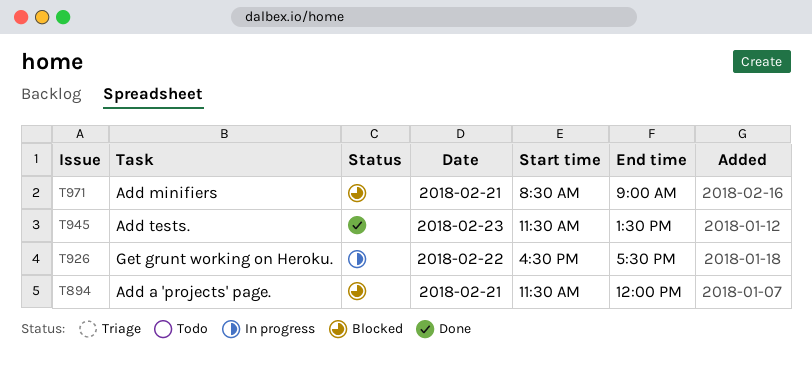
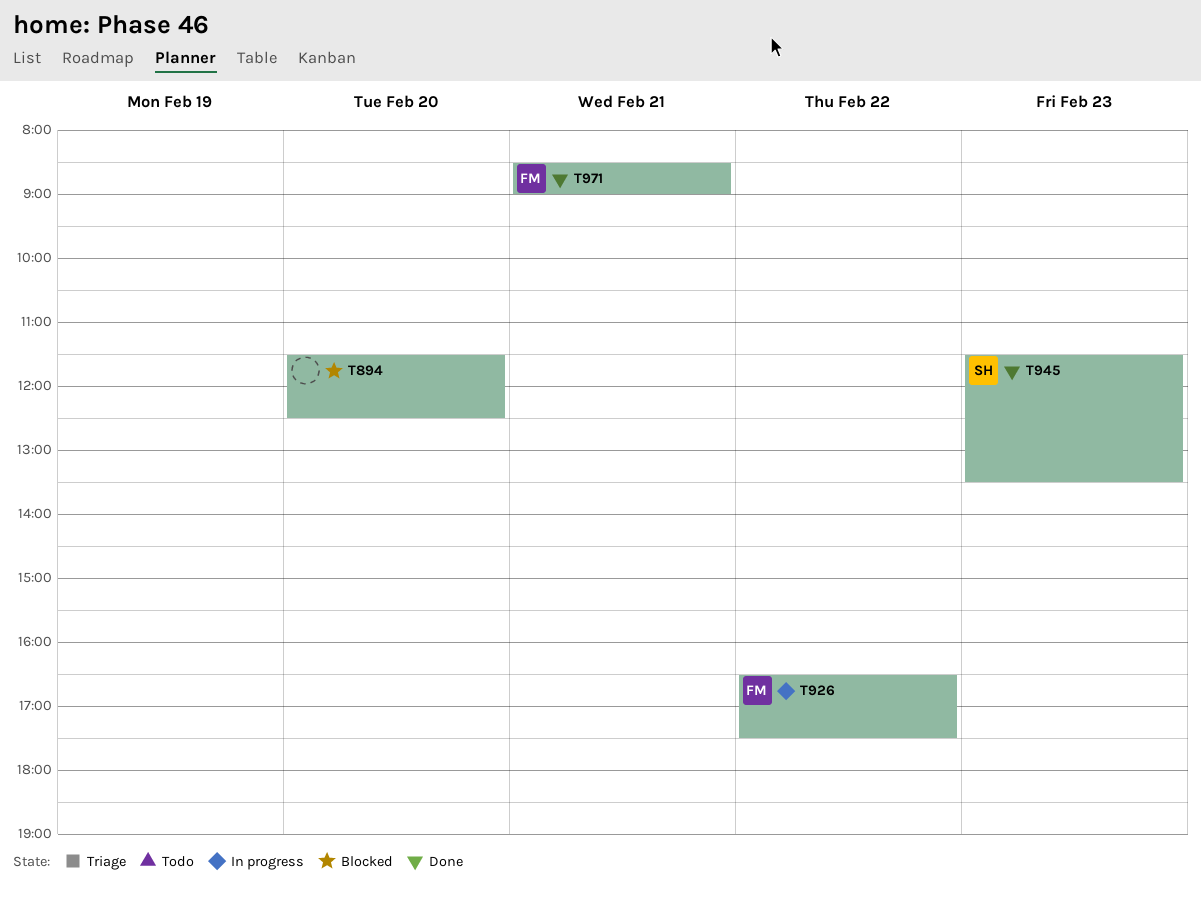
T894, day: Feb 21 -> Feb 20
T894, ends: 12:00 -> 12:30
T971, status: Blocked -> Done

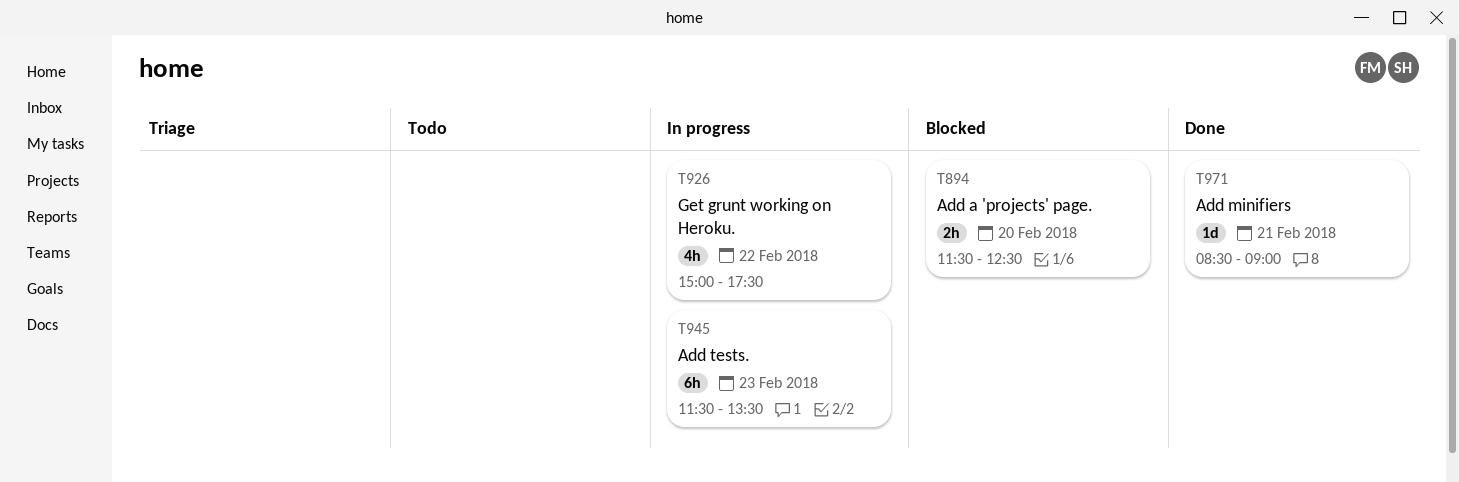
T926, begins: 16:30 -> 15:00
T945, status: Done -> In progress

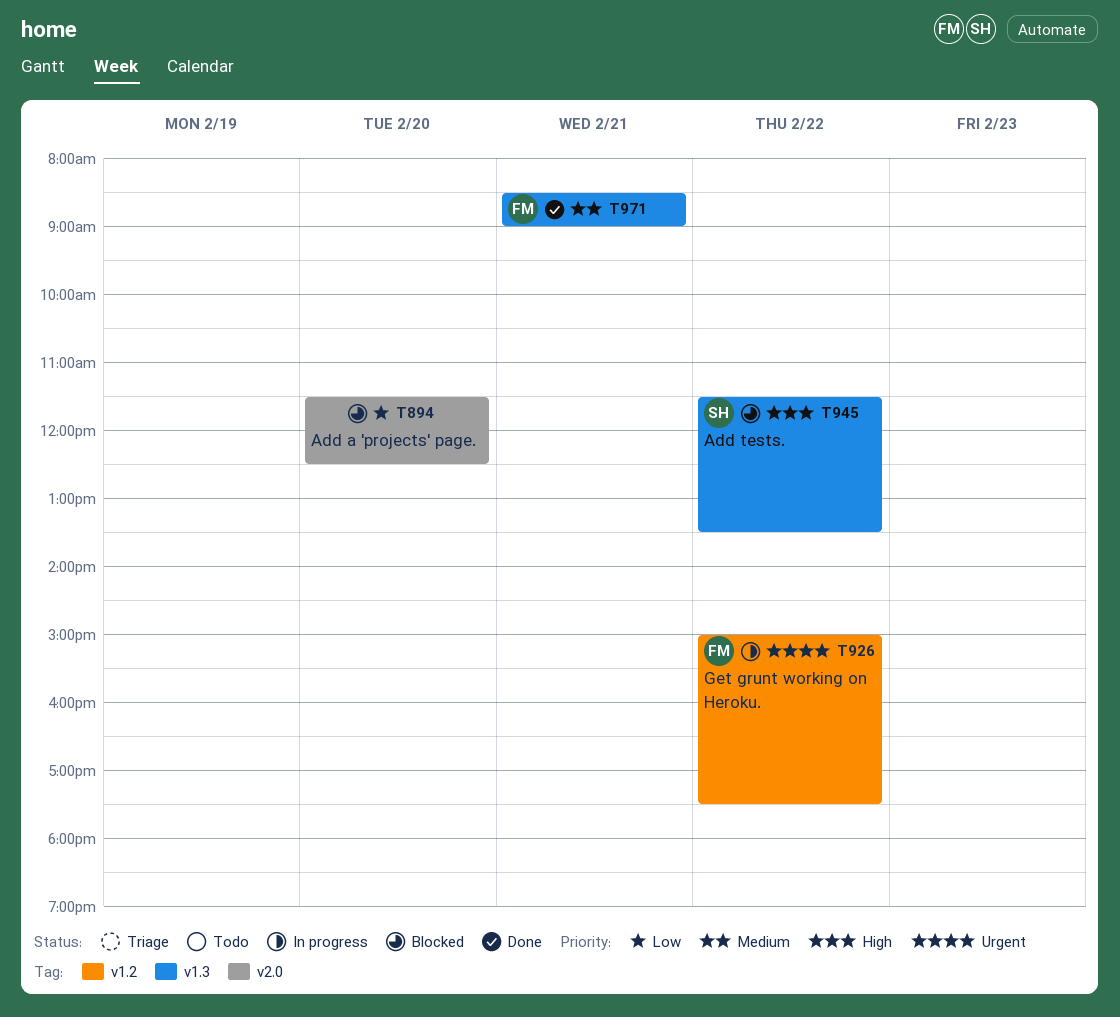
T945, status: In progress -> Blocked
T945, day: Feb 23 -> Feb 22

